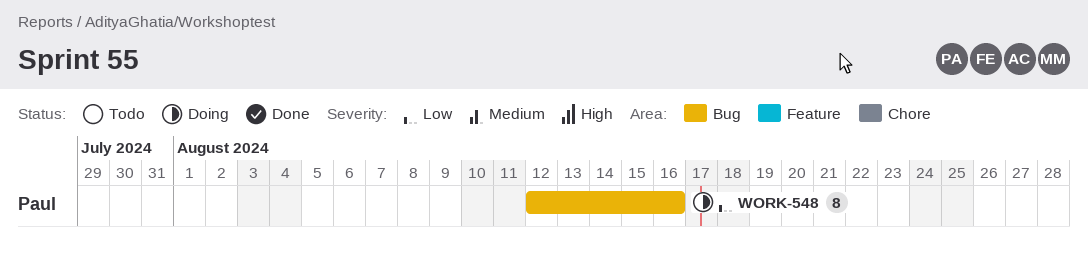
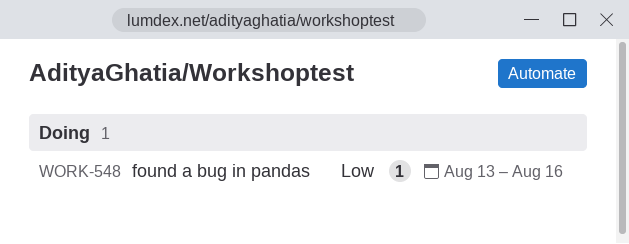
WORK-548, estimate: 8 -> 1
WORK-548, start: Aug 12 -> Aug 13

